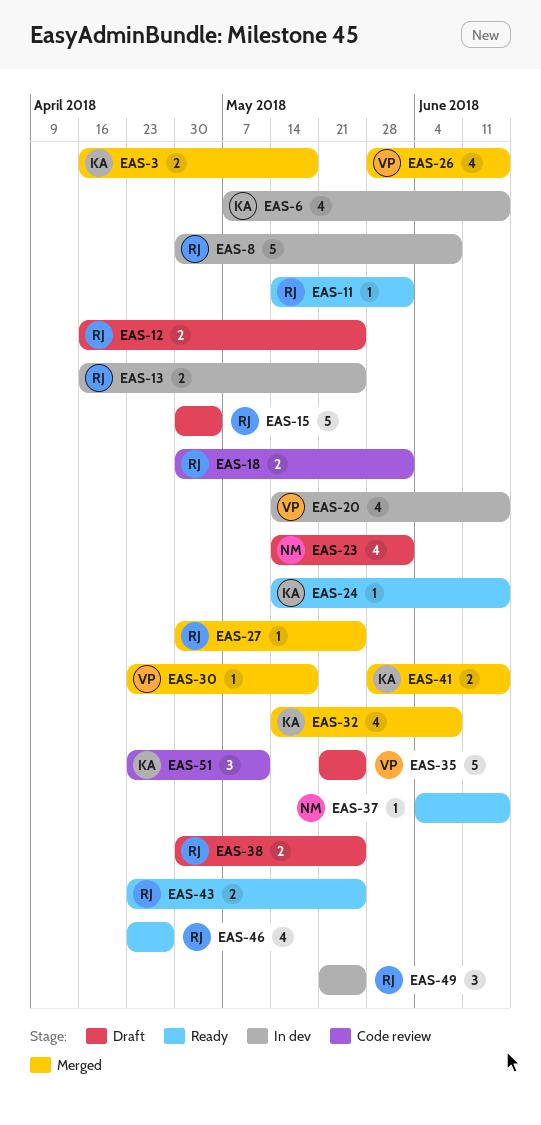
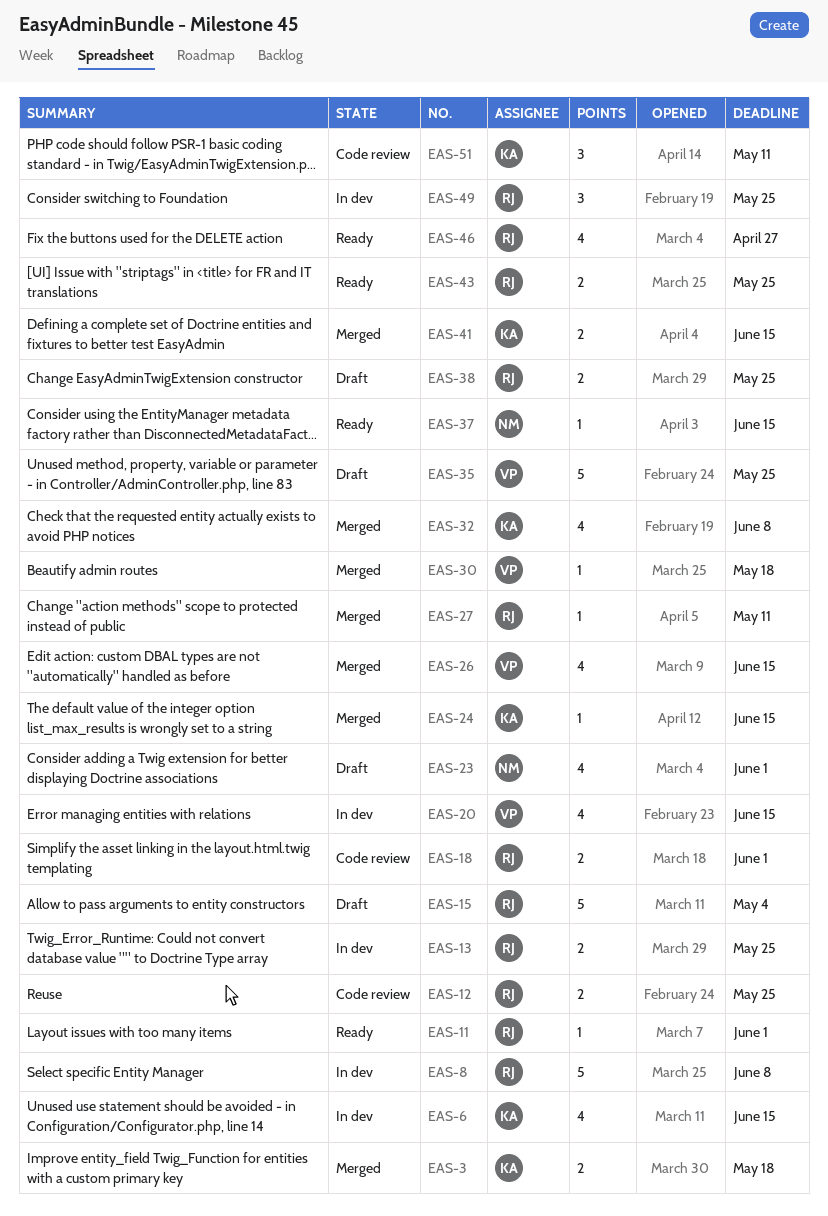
EAS-12, status: Draft -> Code review
EAS-24, status: Ready -> Merged
EAS-27, due: May 25 -> May 11

